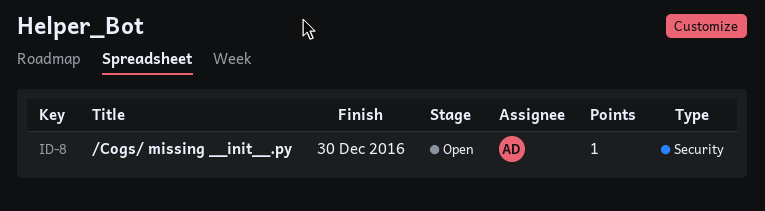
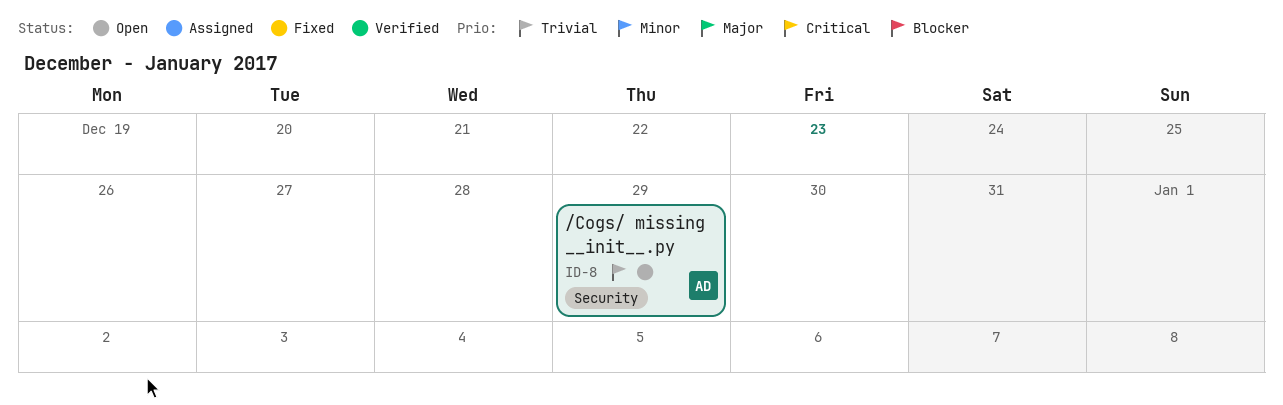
ID-8, due: Dec 30 -> Dec 29

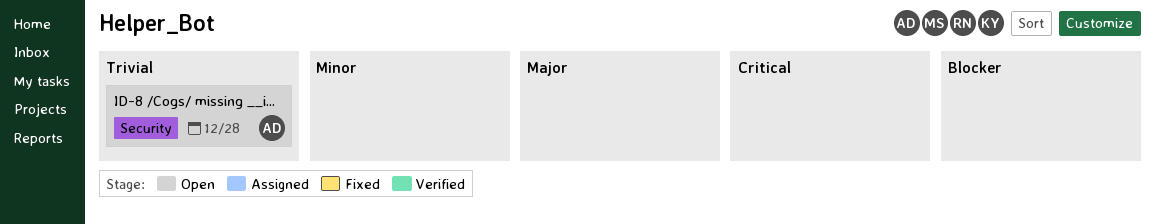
ID-8, due: Dec 29 -> Dec 28

